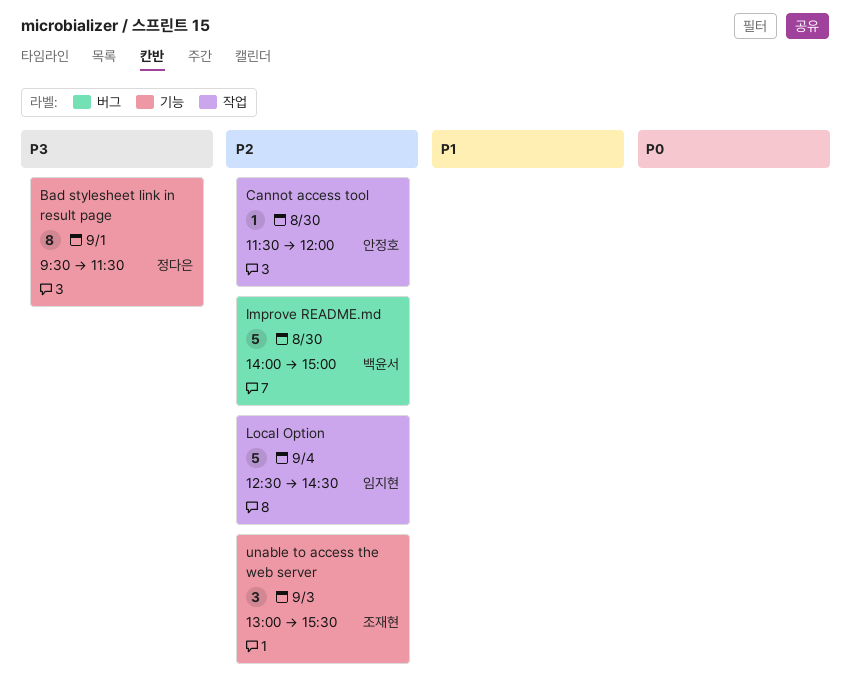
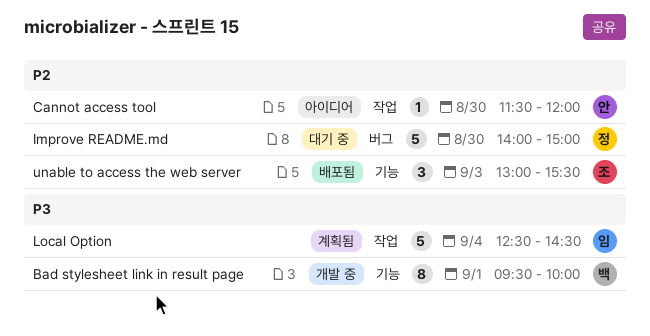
Bad stylesheet link in result page, owner: 정다은 -> 백윤서
Bad stylesheet link in result page, ends: 11:30 -> 10:00
Improve README.md, owner: 백윤서 -> 정다은
Local Option, priority: P2 -> P3

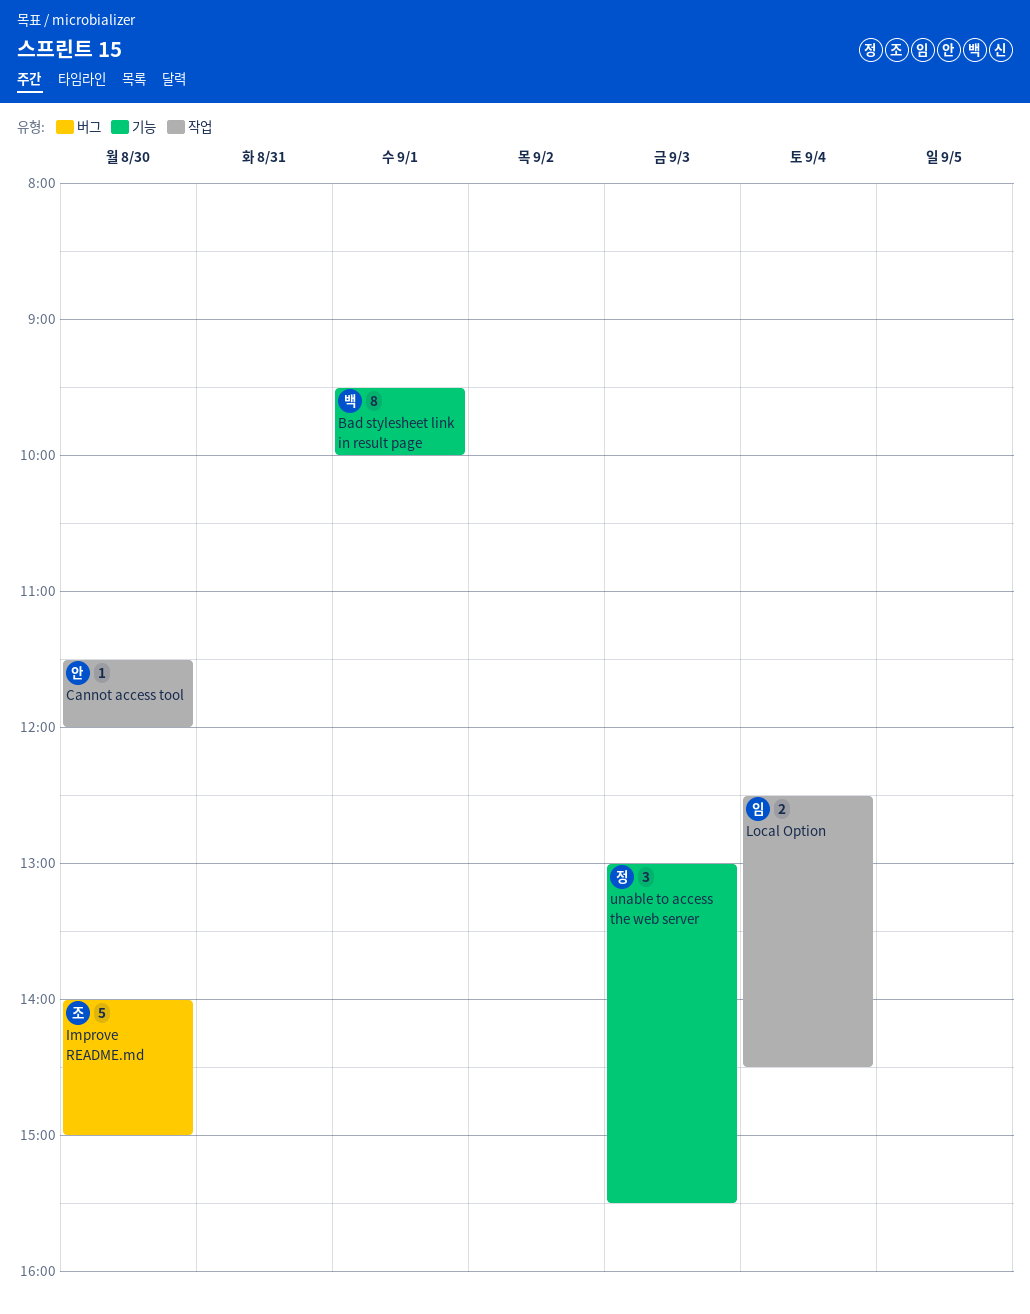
Improve README.md, owner: 정 -> 조
Local Option, estimate: 5 -> 2
unable to access the web server, owner: 조 -> 정

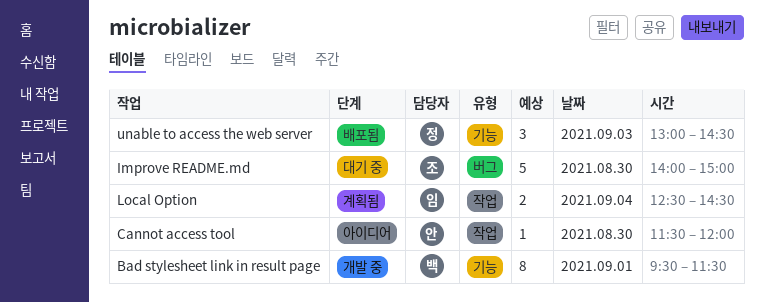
Bad stylesheet link in result page, ends: 10:00 -> 11:30
unable to access the web server, ends: 15:30 -> 14:30

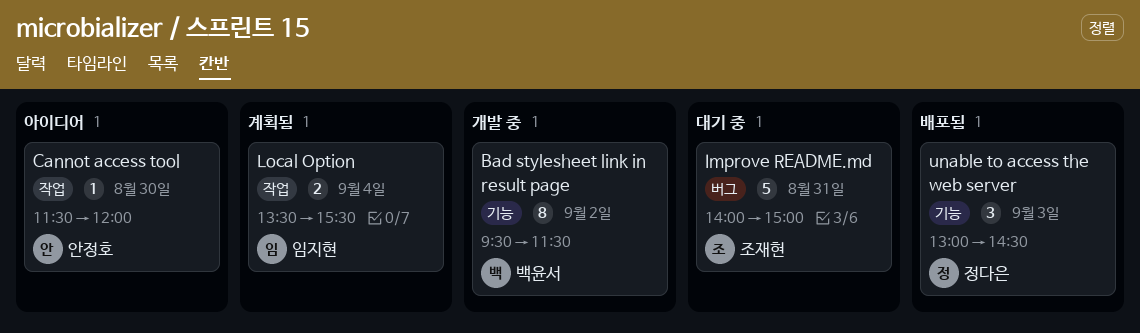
Bad stylesheet link in result page, day: Sep 1 -> Sep 2
Improve README.md, day: Aug 30 -> Aug 31
Local Option, begins: 12:30 -> 13:30
Local Option, ends: 14:30 -> 15:30

